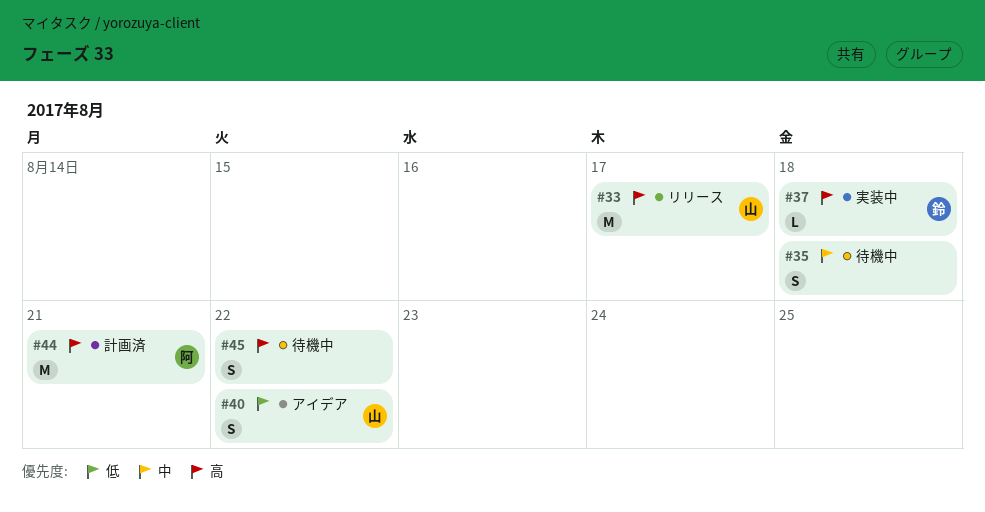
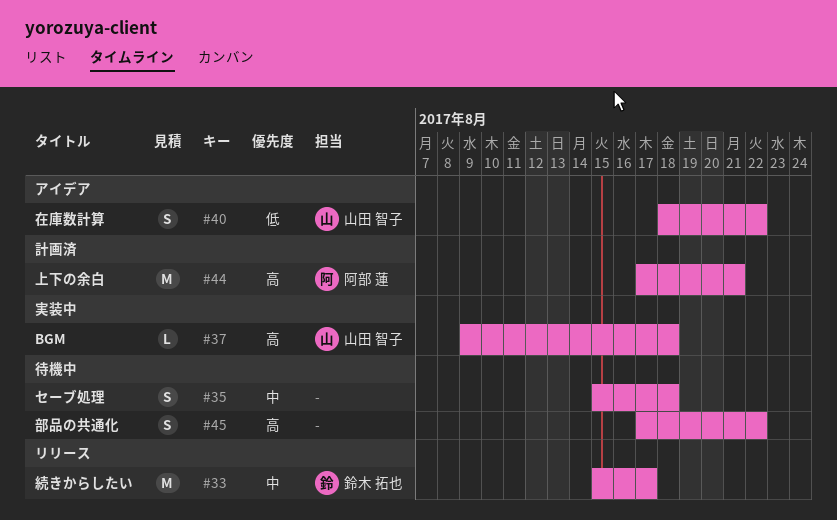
#33, owner: 山田 智子 -> 鈴木 拓也
#33, priority: 高 -> 中
#37, owner: 鈴木 拓也 -> 山田 智子

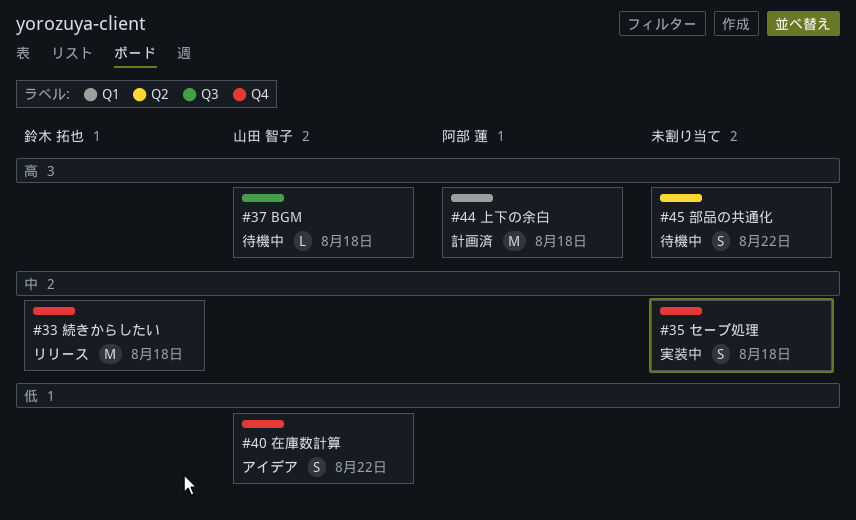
#33, due: Aug 17 -> Aug 18
#35, status: 待機中 -> 実装中
#37, status: 実装中 -> 待機中
#44, due: Aug 21 -> Aug 18

